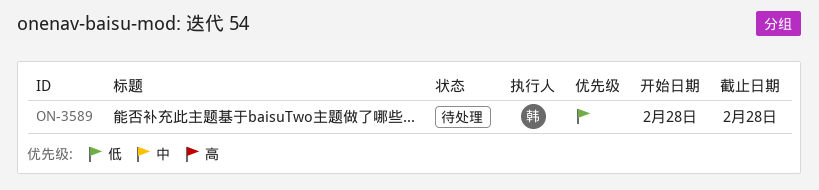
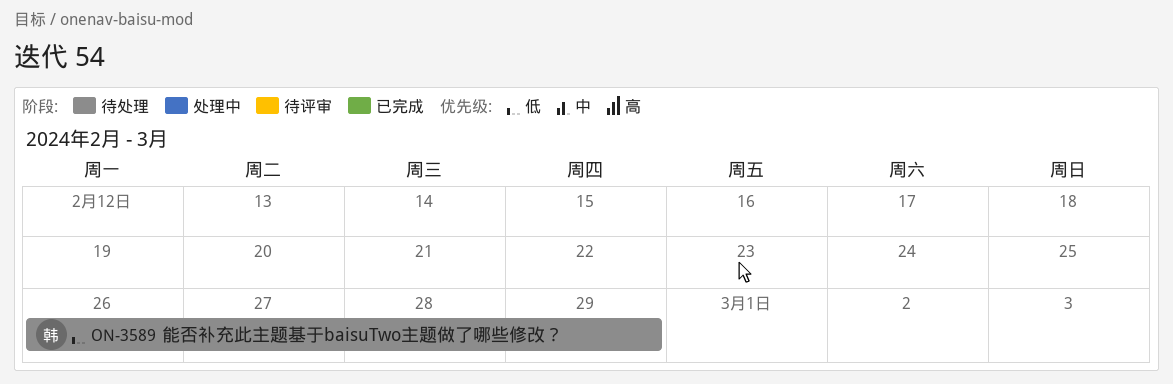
ON-3589, start: Feb 28 -> Feb 26
ON-3589, due: Feb 28 -> Feb 29

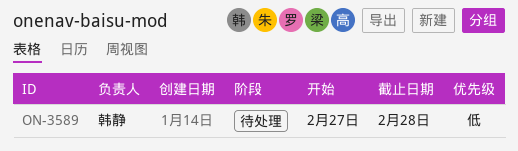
ON-3589, start: Feb 26 -> Feb 27
ON-3589, due: Feb 29 -> Feb 28

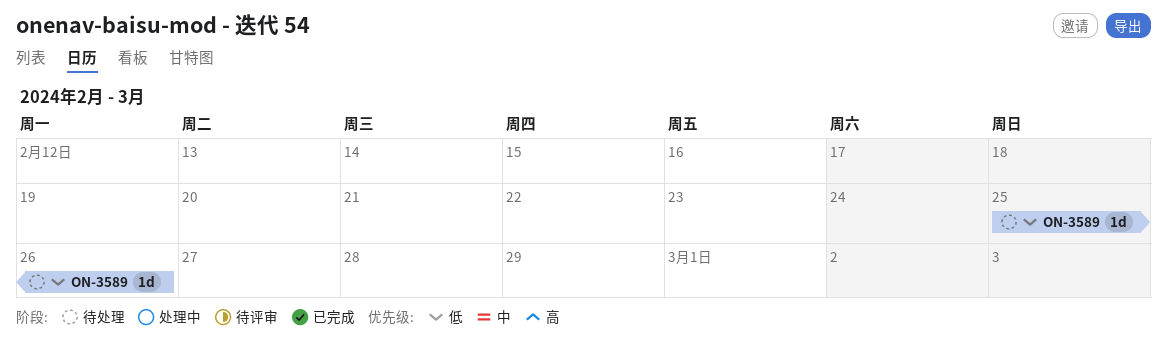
ON-3589, start: Feb 27 -> Feb 25
ON-3589, due: Feb 28 -> Feb 26

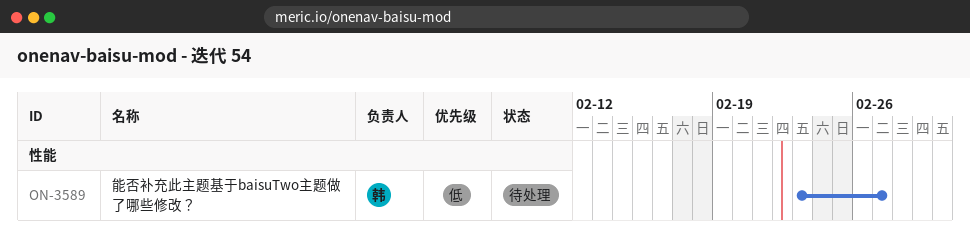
ON-3589, start: Feb 25 -> Feb 23
ON-3589, due: Feb 26 -> Feb 27

